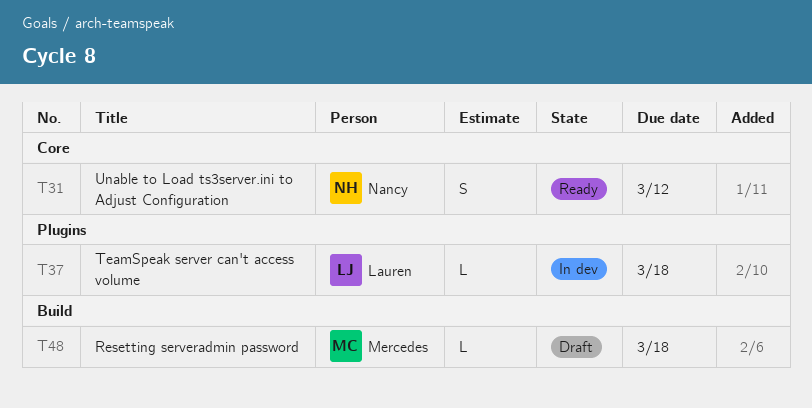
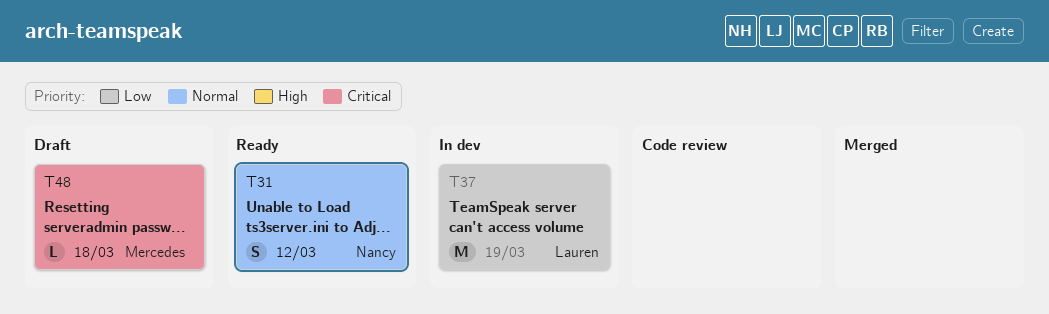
T37, estimate: L -> M
T37, due: Mar 18 -> Mar 19

